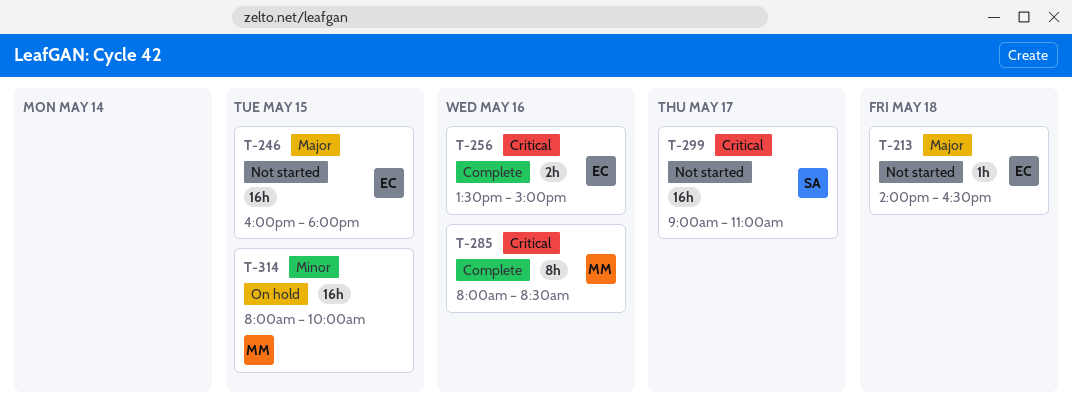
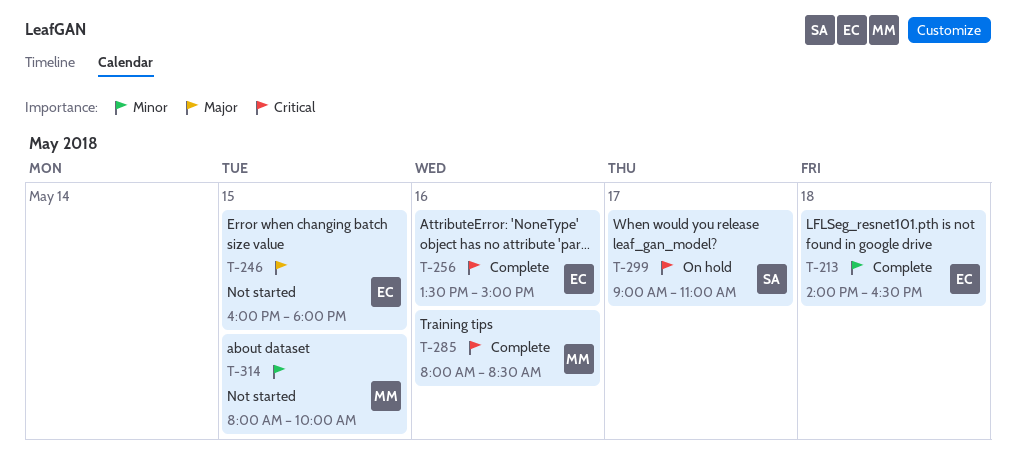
T-213, status: Not started -> Complete
T-213, priority: Major -> Minor
T-299, status: Not started -> On hold
T-314, status: On hold -> Not started

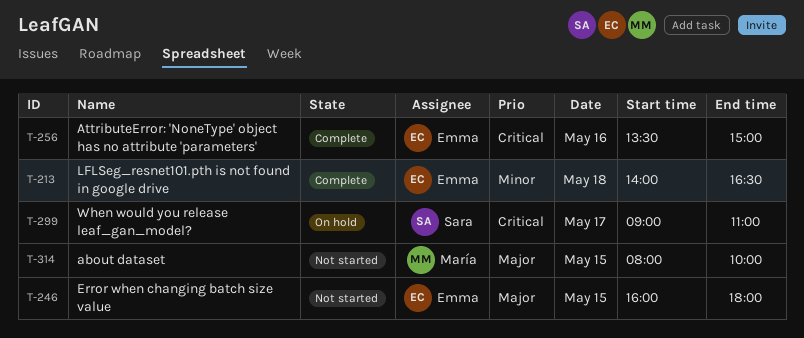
T-285: present -> none
T-314, priority: Minor -> Major

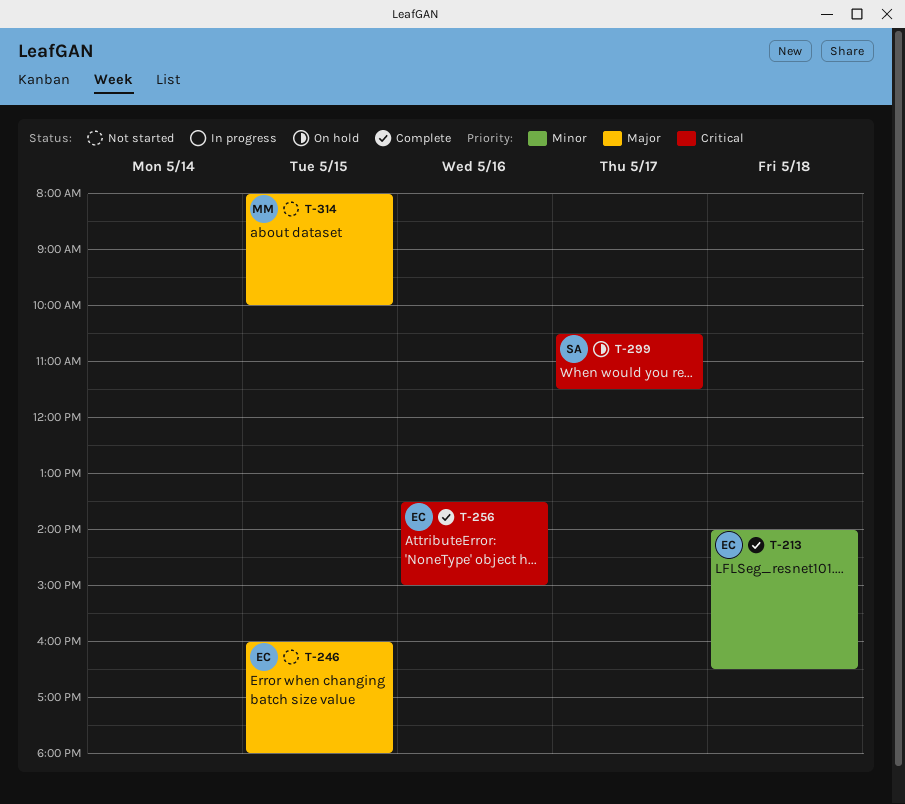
T-299, begins: 09:00 -> 10:30
T-299, ends: 11:00 -> 11:30

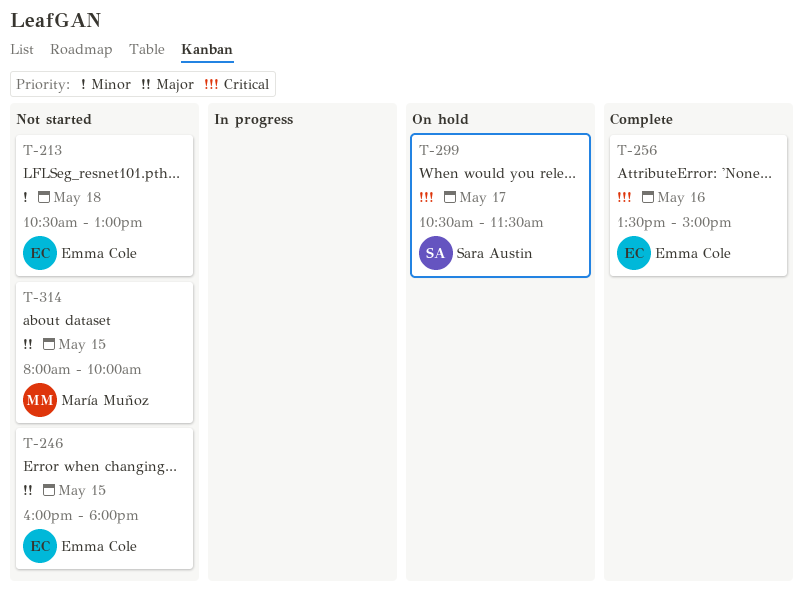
T-213, status: Complete -> Not started
T-213, begins: 14:00 -> 10:30
T-213, ends: 16:30 -> 13:00

